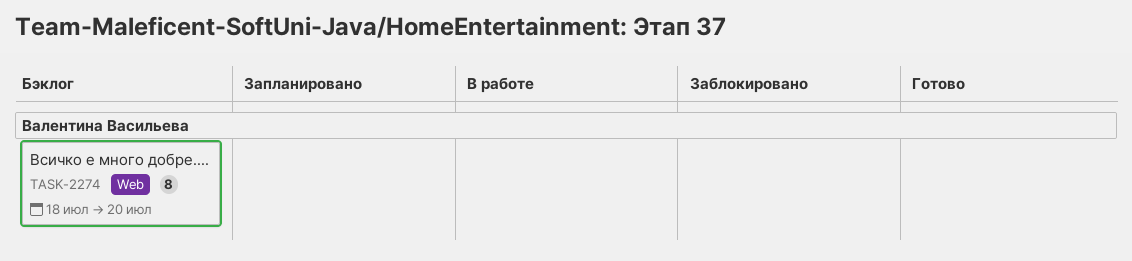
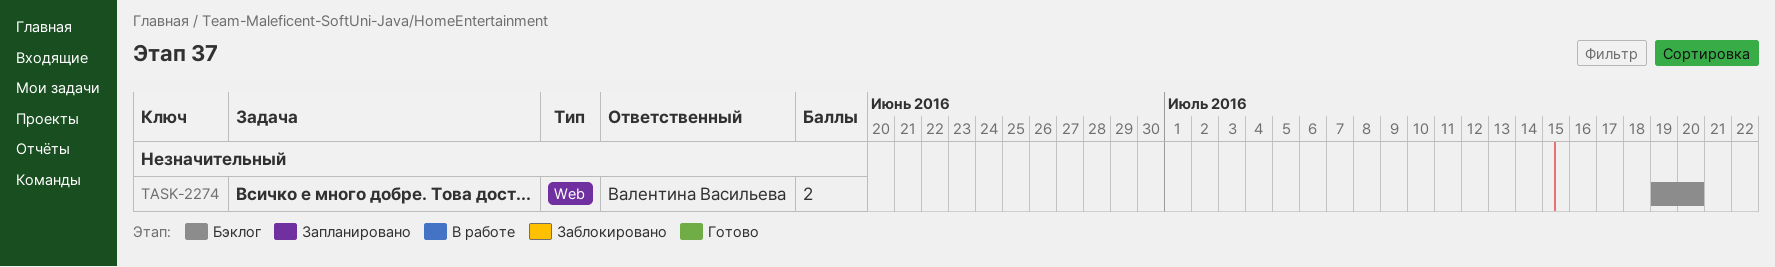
TASK-2274, estimate: 8 -> 2
TASK-2274, start: Jul 18 -> Jul 19

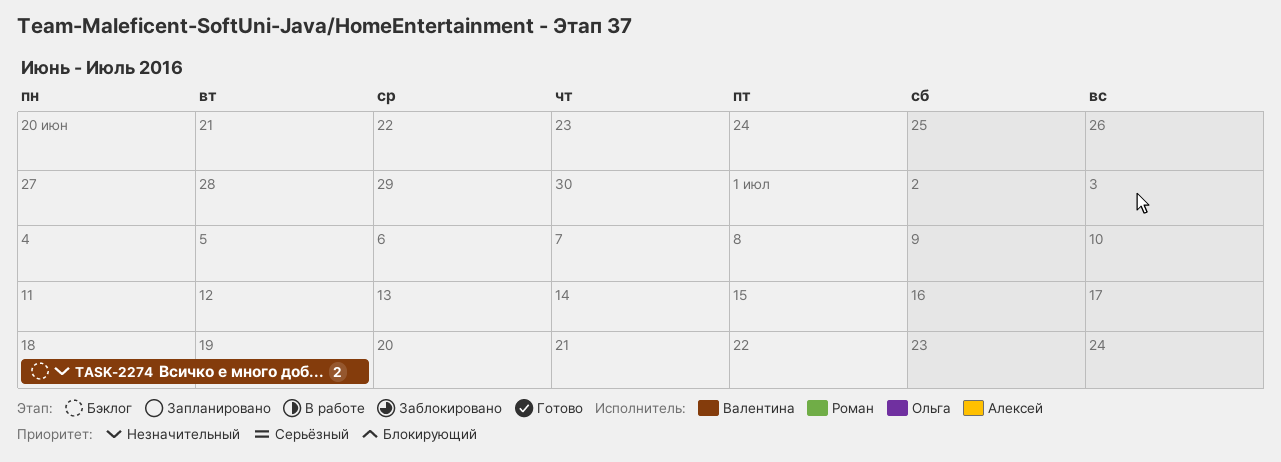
TASK-2274, start: Jul 19 -> Jul 18
TASK-2274, due: Jul 20 -> Jul 19

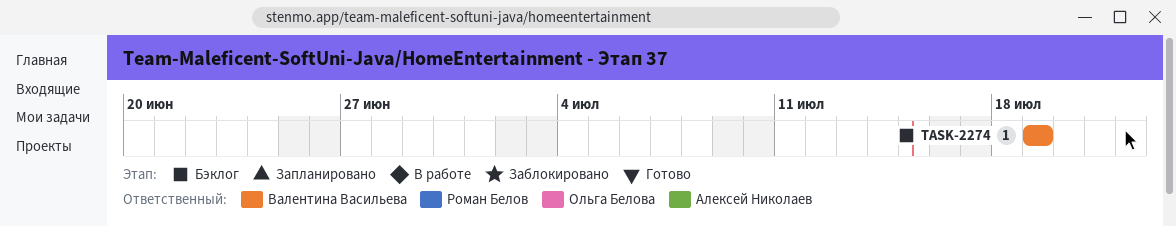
TASK-2274, estimate: 2 -> 1
TASK-2274, start: Jul 18 -> Jul 19

